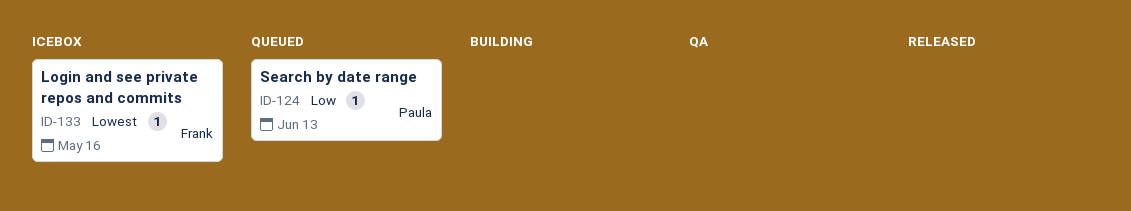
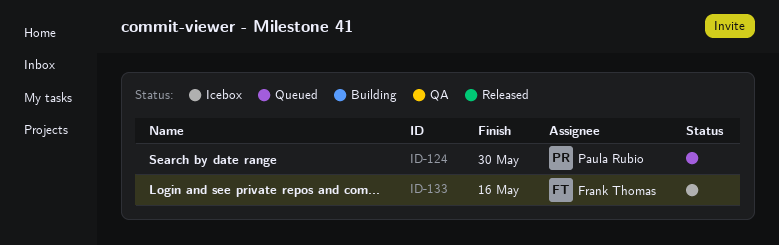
ID-124, due: Jun 13 -> May 30

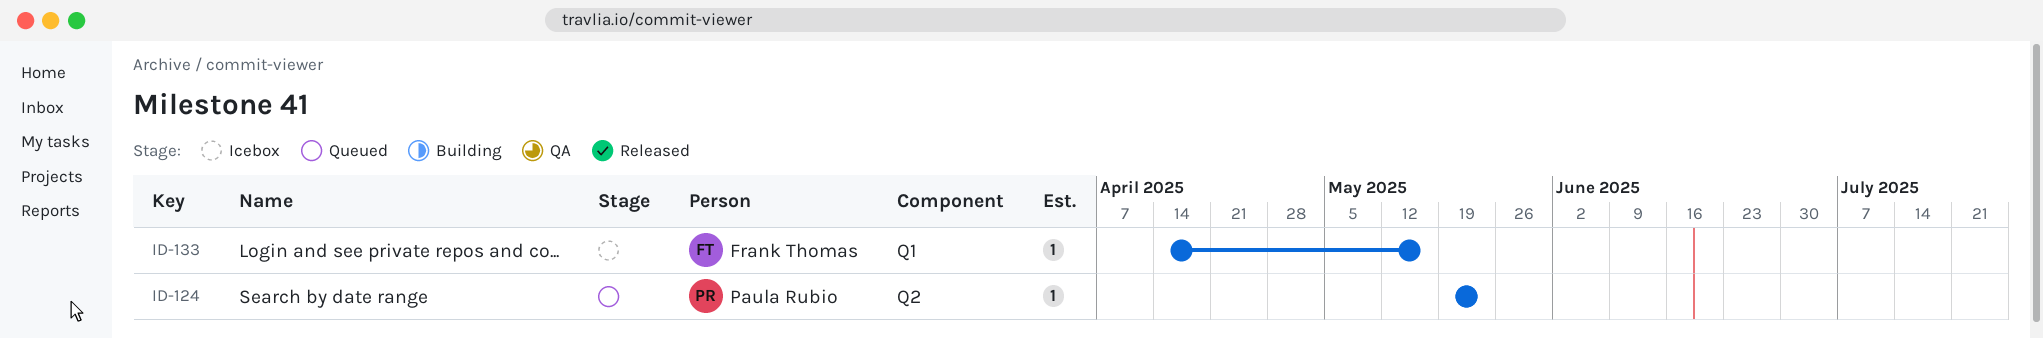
ID-124, due: May 30 -> May 23

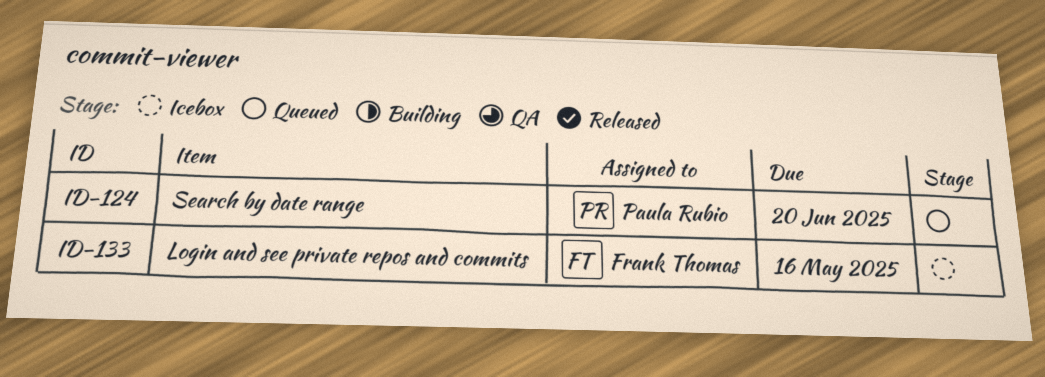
ID-124, due: May 23 -> Jun 20

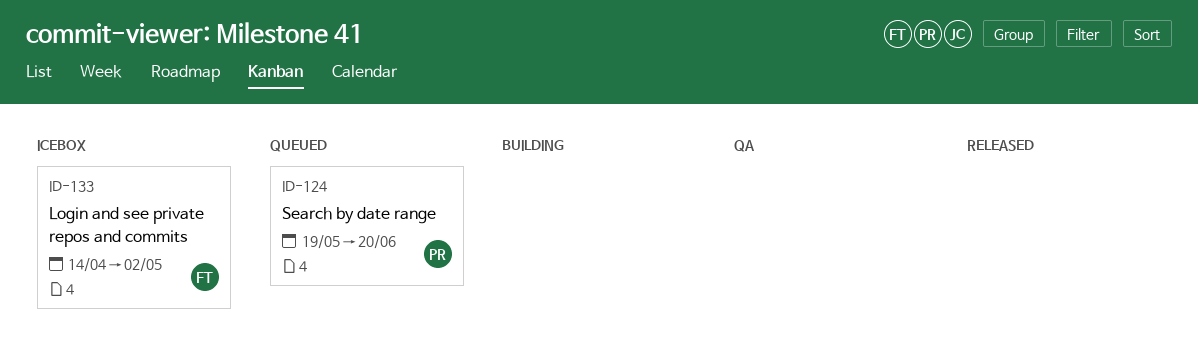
ID-133, due: May 16 -> May 2

